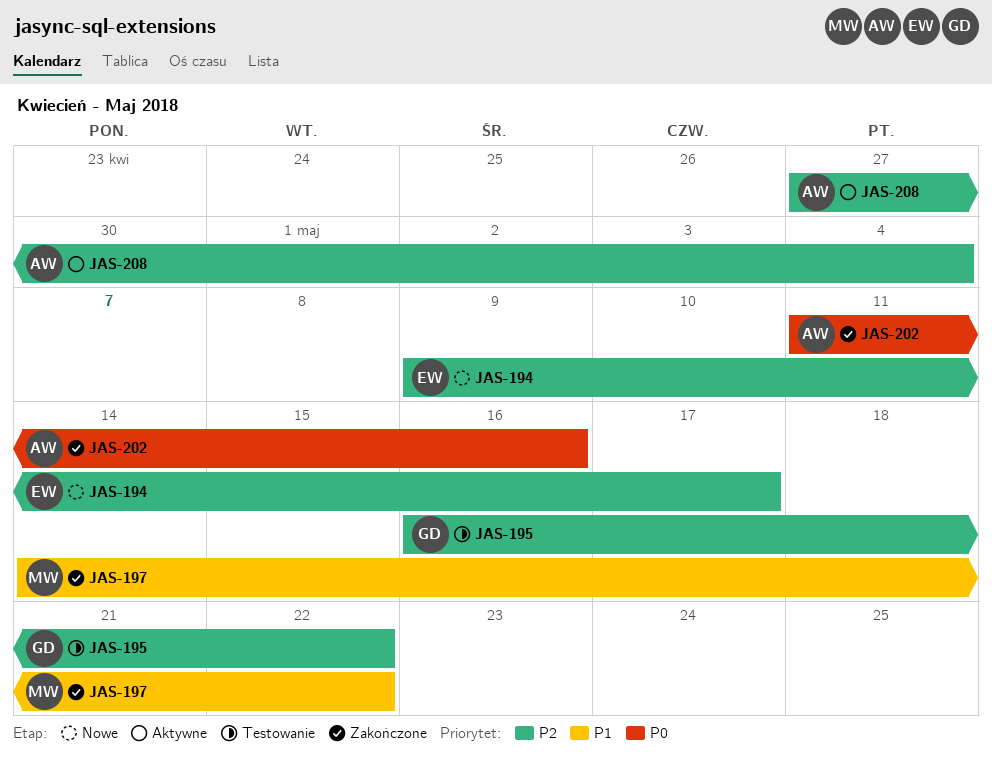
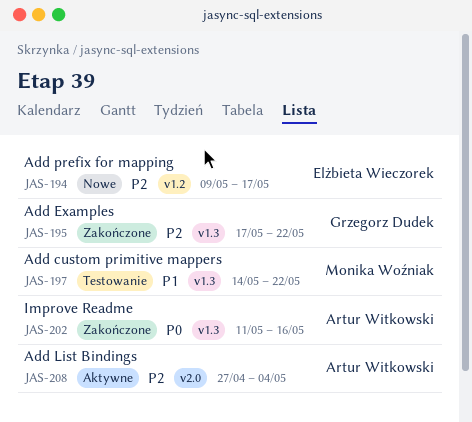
JAS-195, status: Testowanie -> Zakończone
JAS-195, start: May 16 -> May 17
JAS-197, status: Zakończone -> Testowanie

